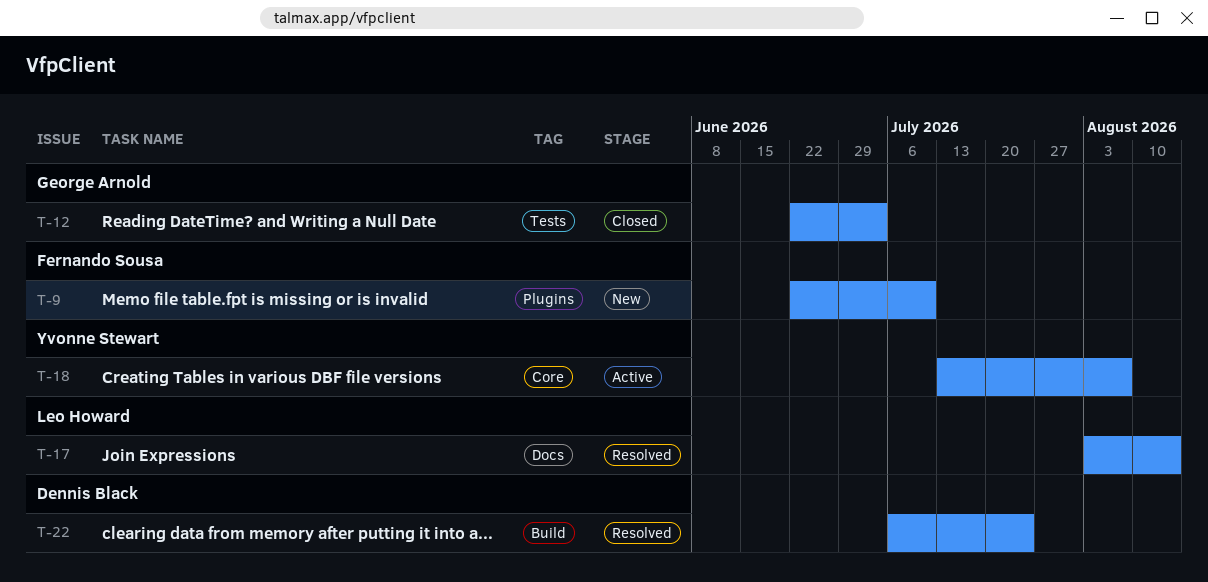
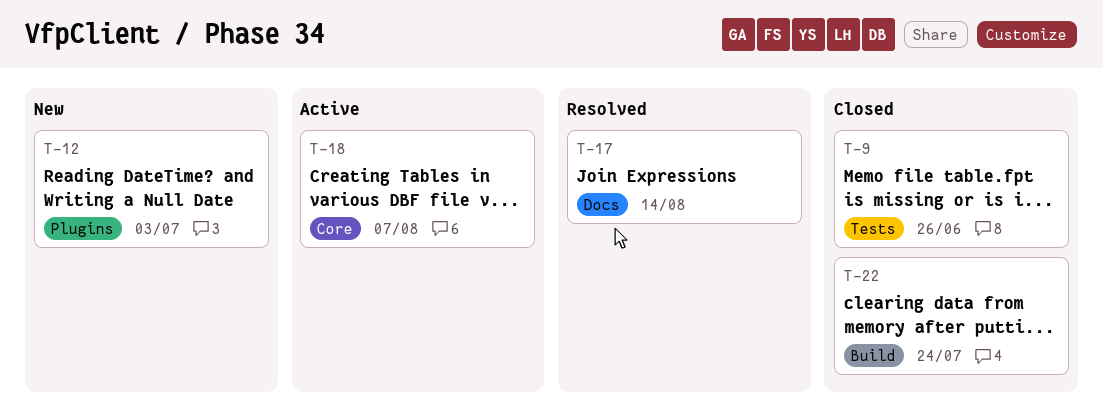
T-9, status: New -> Closed
T-9, label: Plugins -> Tests
T-9, due: Jul 10 -> Jun 26
T-12, status: Closed -> New
T-12, label: Tests -> Plugins
T-22, status: Resolved -> Closed

